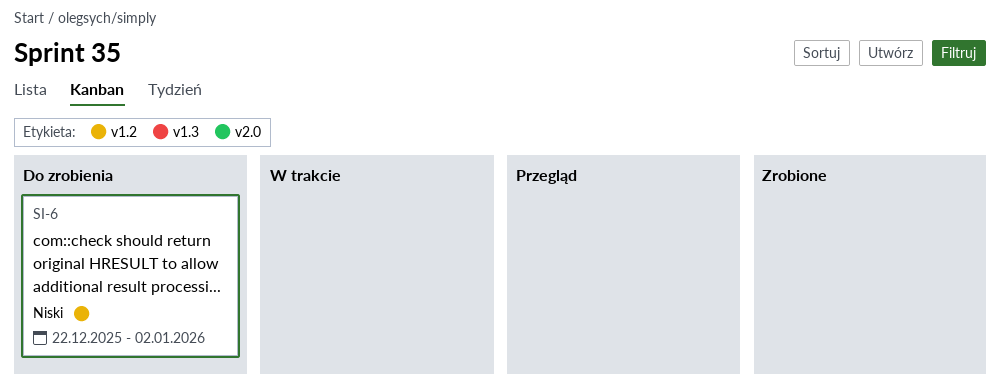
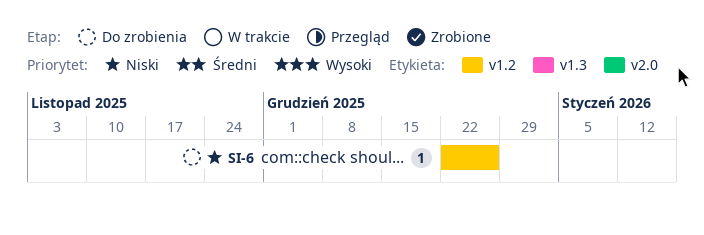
SI-6, due: Jan 2 -> Dec 26

